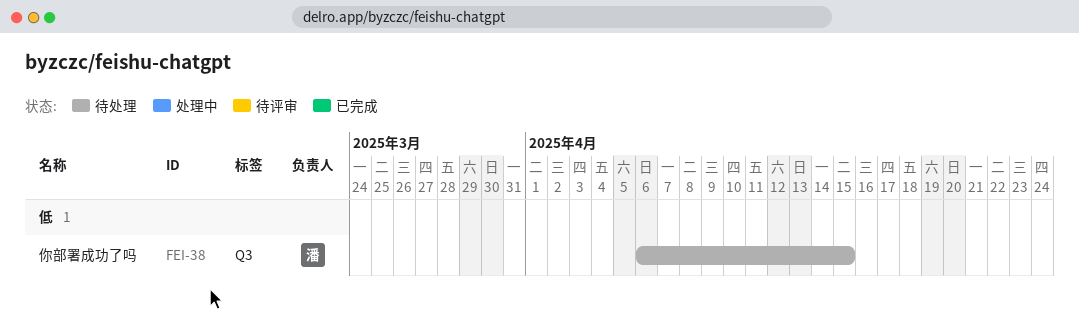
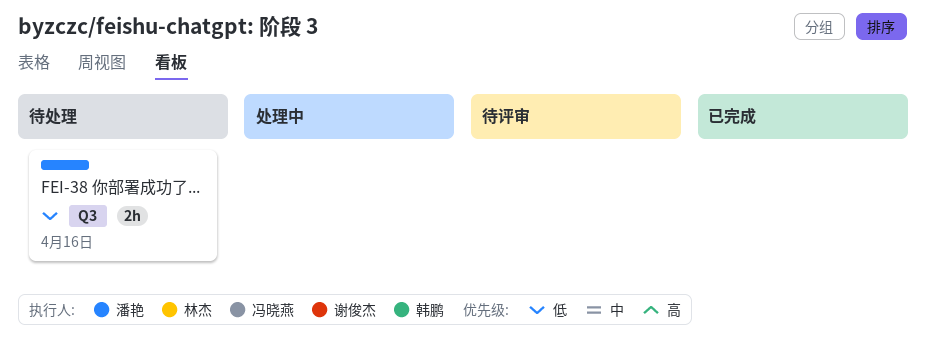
FEI-38, due: Apr 15 -> Apr 16

